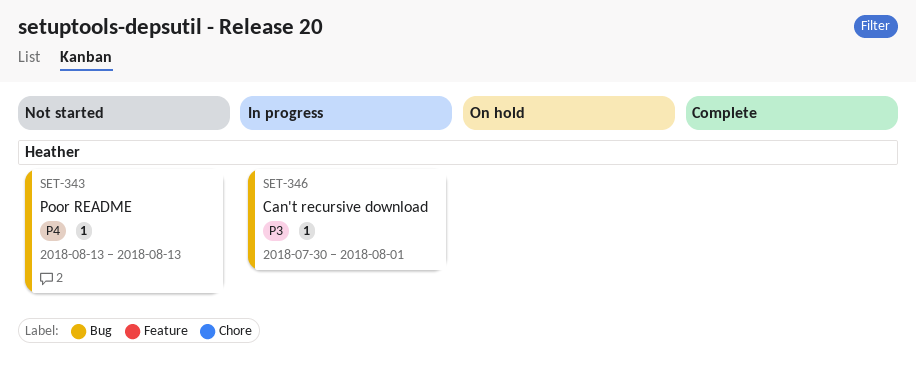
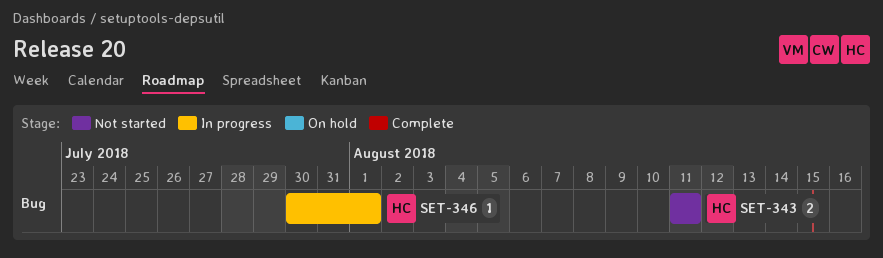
SET-343, estimate: 1 -> 2
SET-343, start: Aug 13 -> Aug 11
SET-343, due: Aug 13 -> Aug 11

